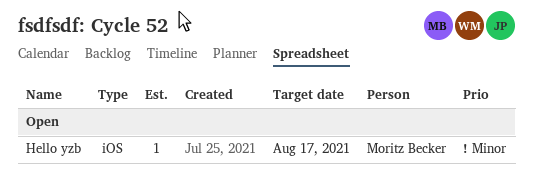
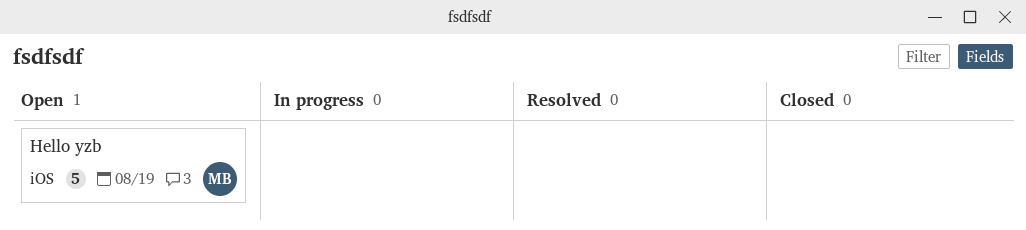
Hello yzb, estimate: 1 -> 5
Hello yzb, due: Aug 17 -> Aug 19

